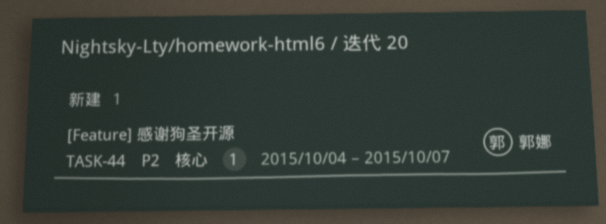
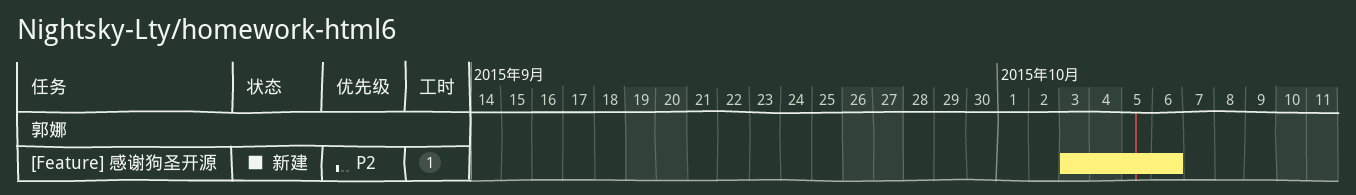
[Feature] 感谢狗圣开源, start: Oct 4 -> Oct 3
[Feature] 感谢狗圣开源, due: Oct 7 -> Oct 6

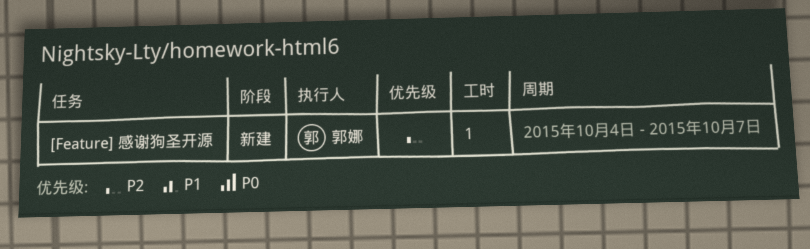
[Feature] 感谢狗圣开源, start: Oct 3 -> Oct 4
[Feature] 感谢狗圣开源, due: Oct 6 -> Oct 7

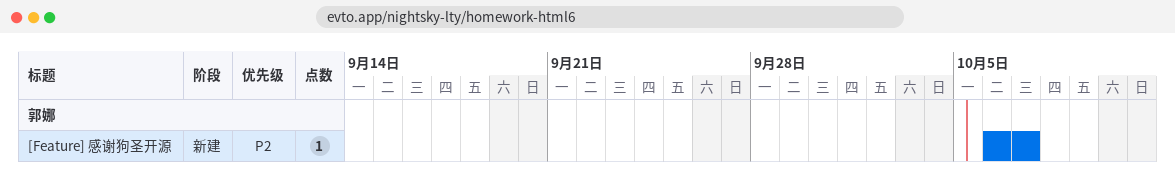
[Feature] 感谢狗圣开源, start: Oct 4 -> Oct 6

